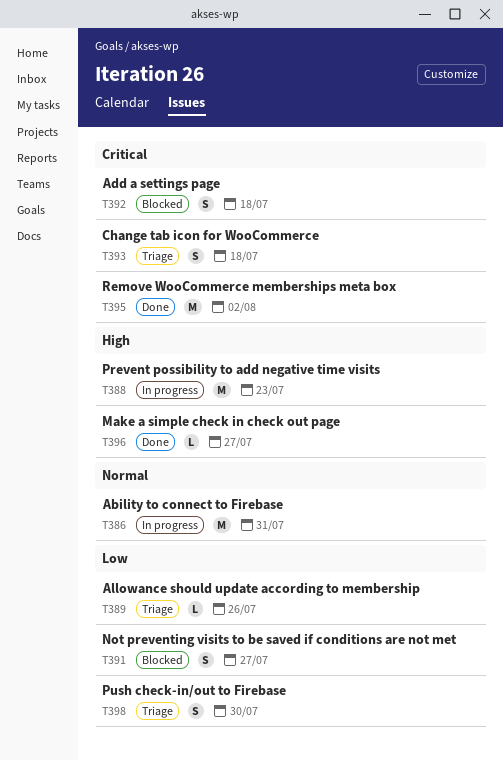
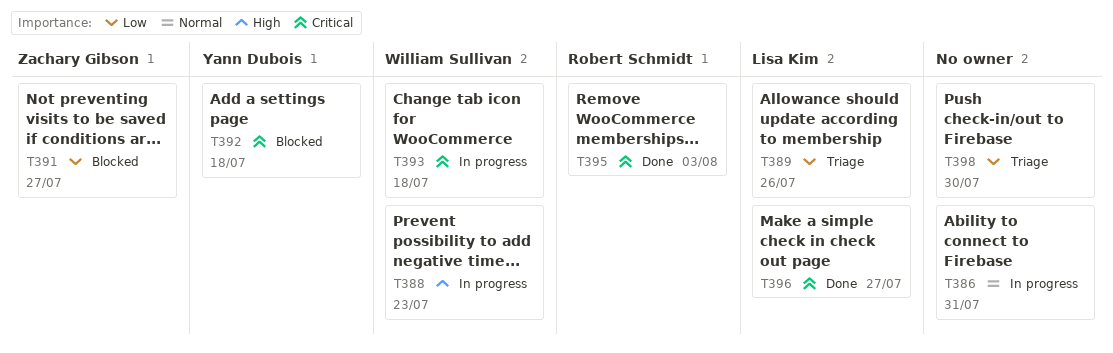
T393, status: Triage -> In progress
T395, due: Aug 2 -> Aug 3
T396, priority: High -> Critical

